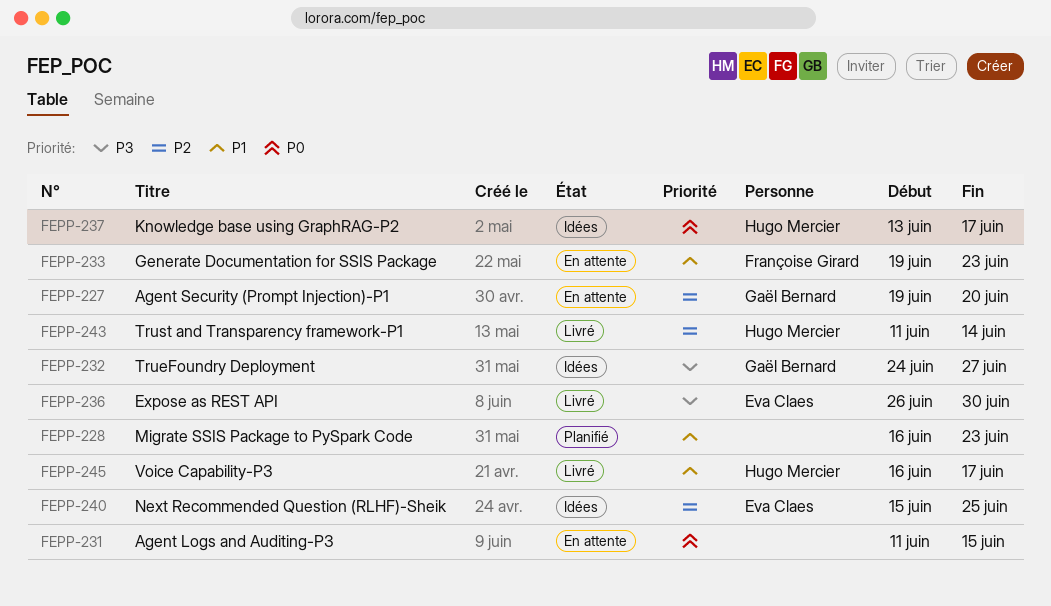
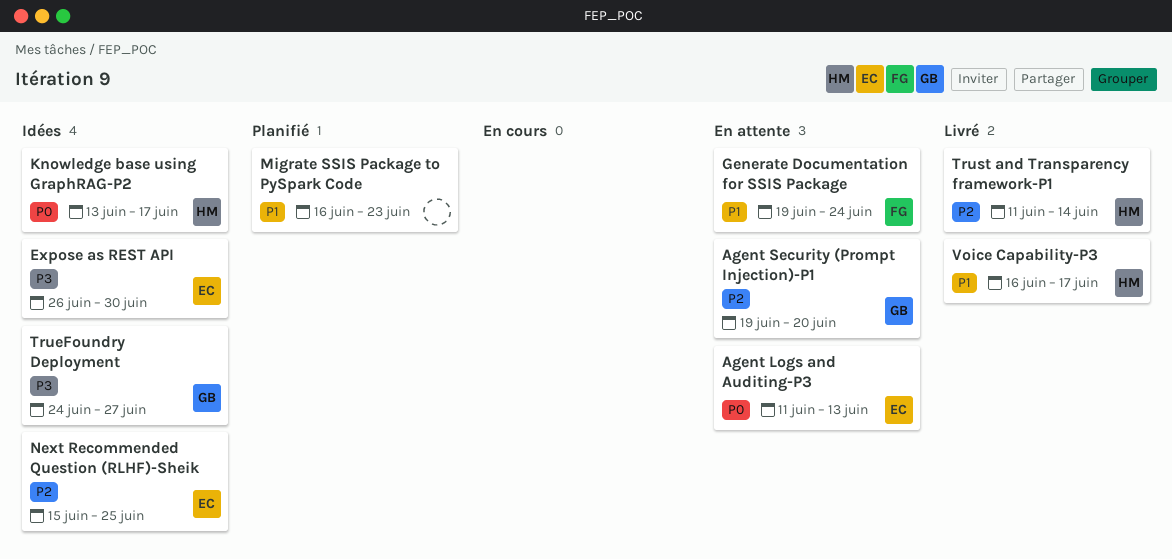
Agent Logs and Auditing-P3, owner: none -> Eva Claes
Agent Logs and Auditing-P3, due: Jun 15 -> Jun 13
Expose as REST API, status: Livré -> Idées
Generate Documentation for SSIS Package, due: Jun 23 -> Jun 24

